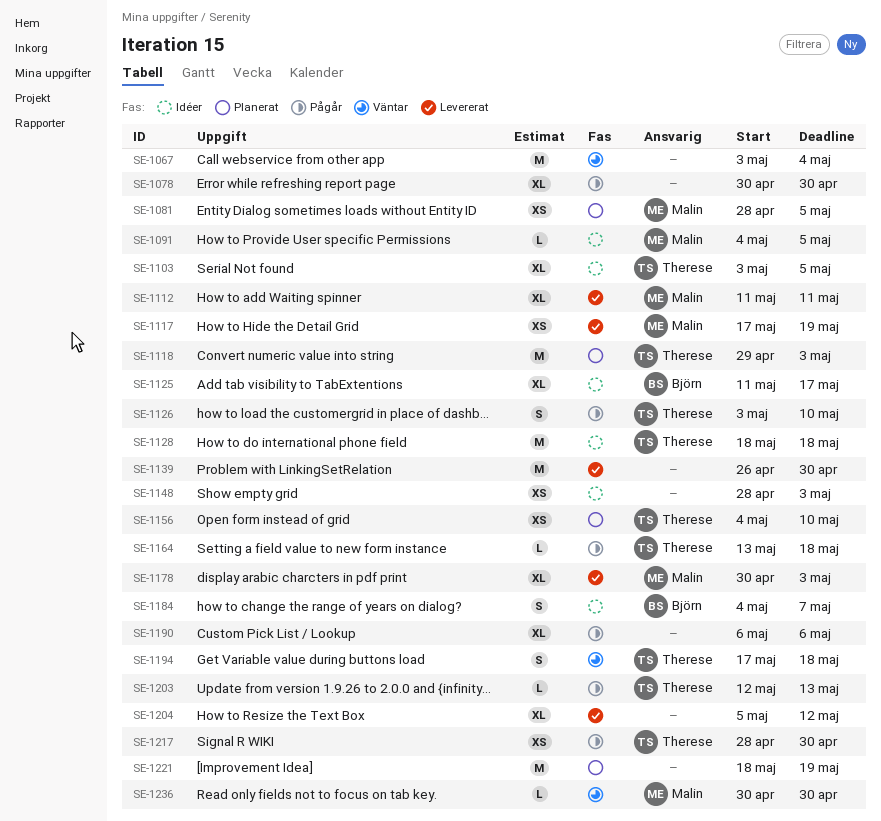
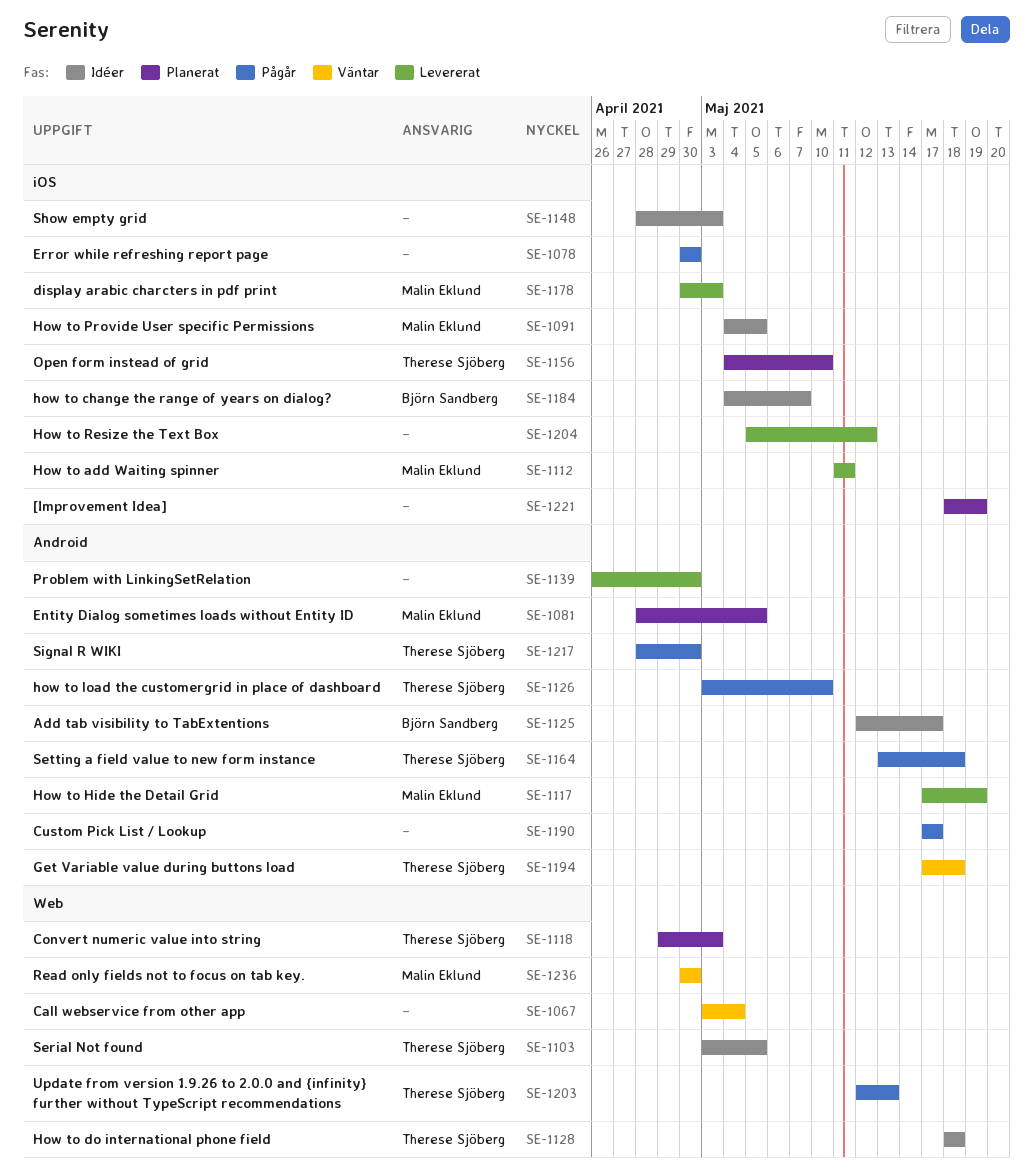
SE-1125, start: May 11 -> May 12
SE-1190, start: May 6 -> May 17
SE-1190, due: May 6 -> May 17

